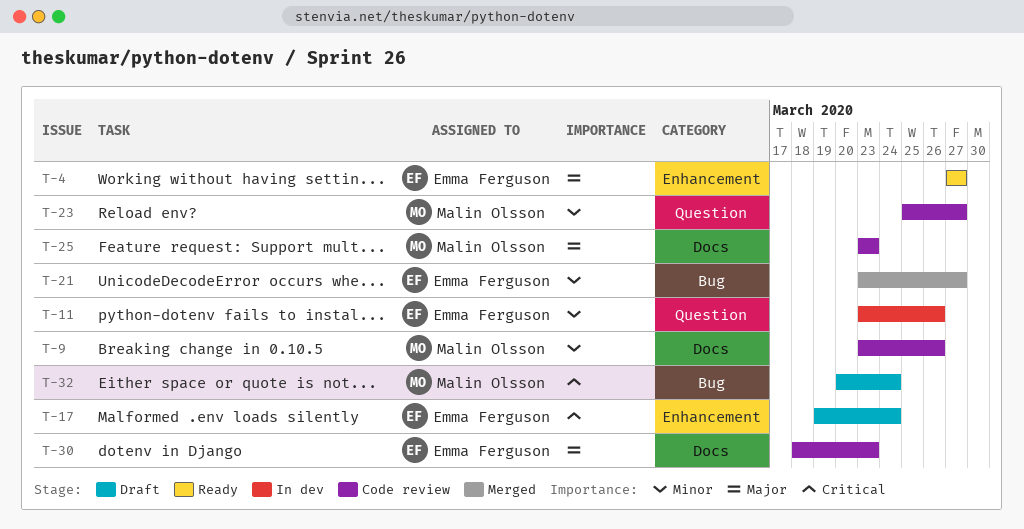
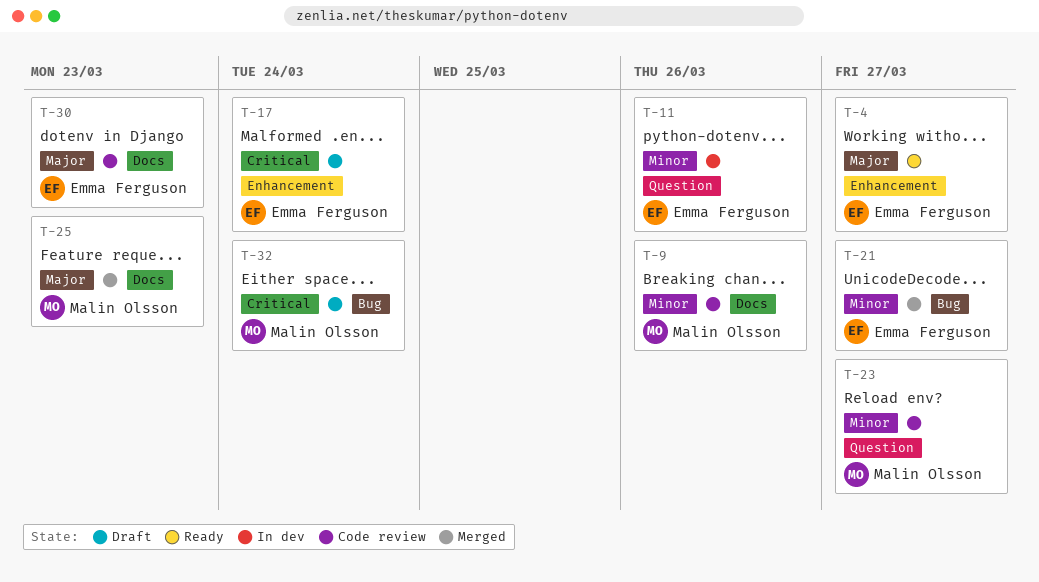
T-25, status: Code review -> Merged

